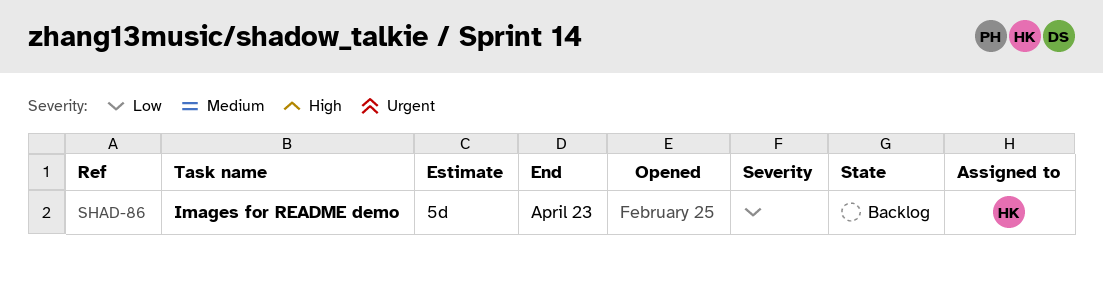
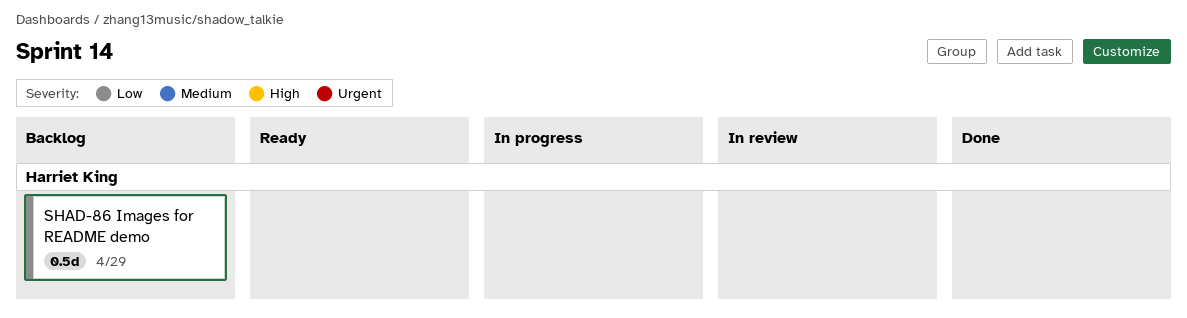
SHAD-86, estimate: 5d -> 0.5d
SHAD-86, due: Apr 23 -> Apr 29

